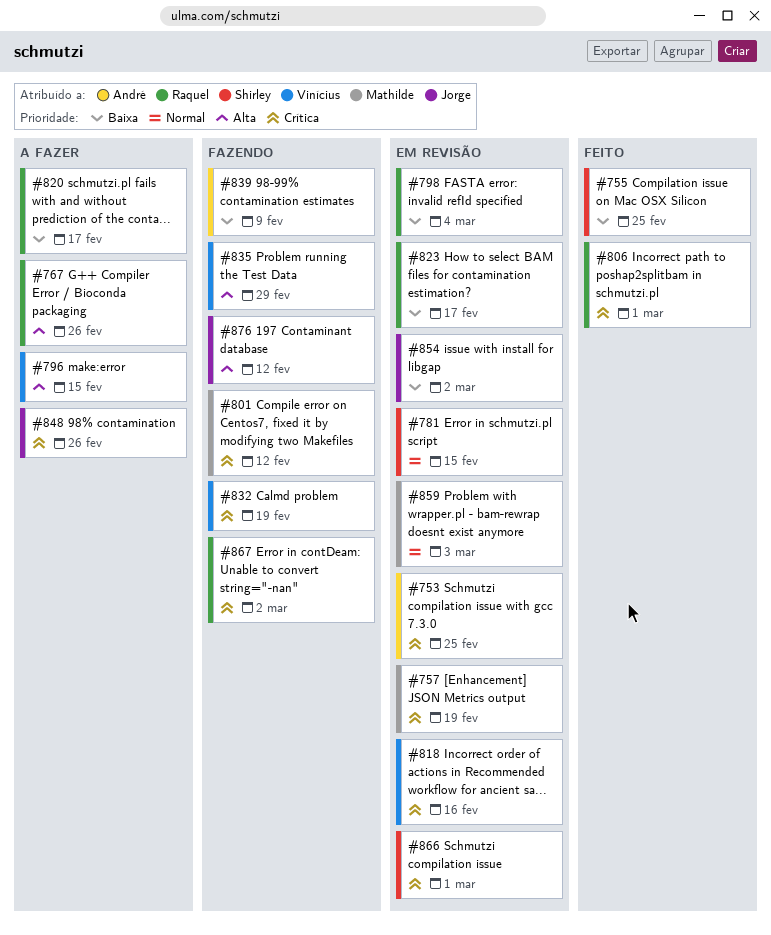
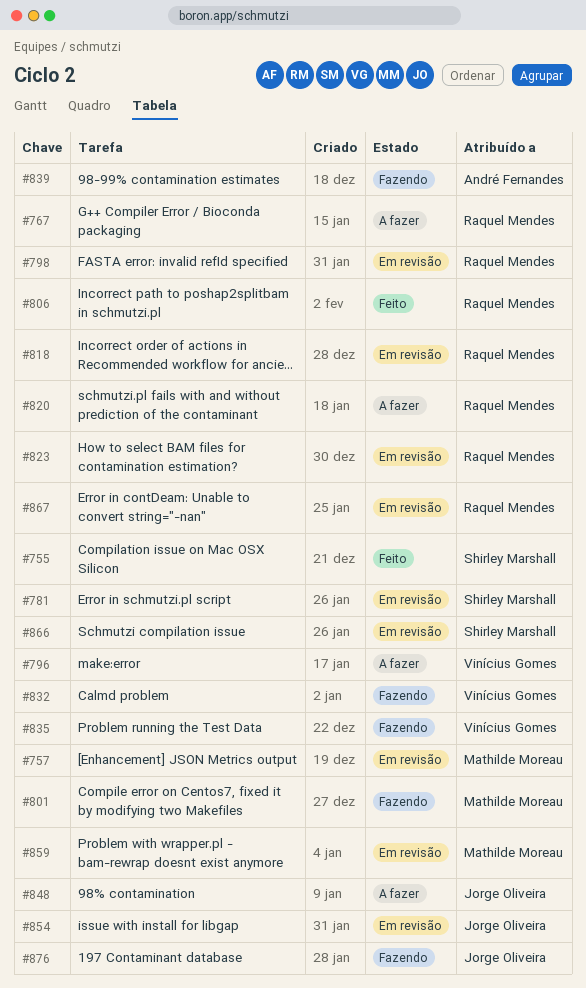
#753: present -> none
#818, owner: Vinícius Gomes -> Raquel Mendes
#867, status: Fazendo -> Em revisão

